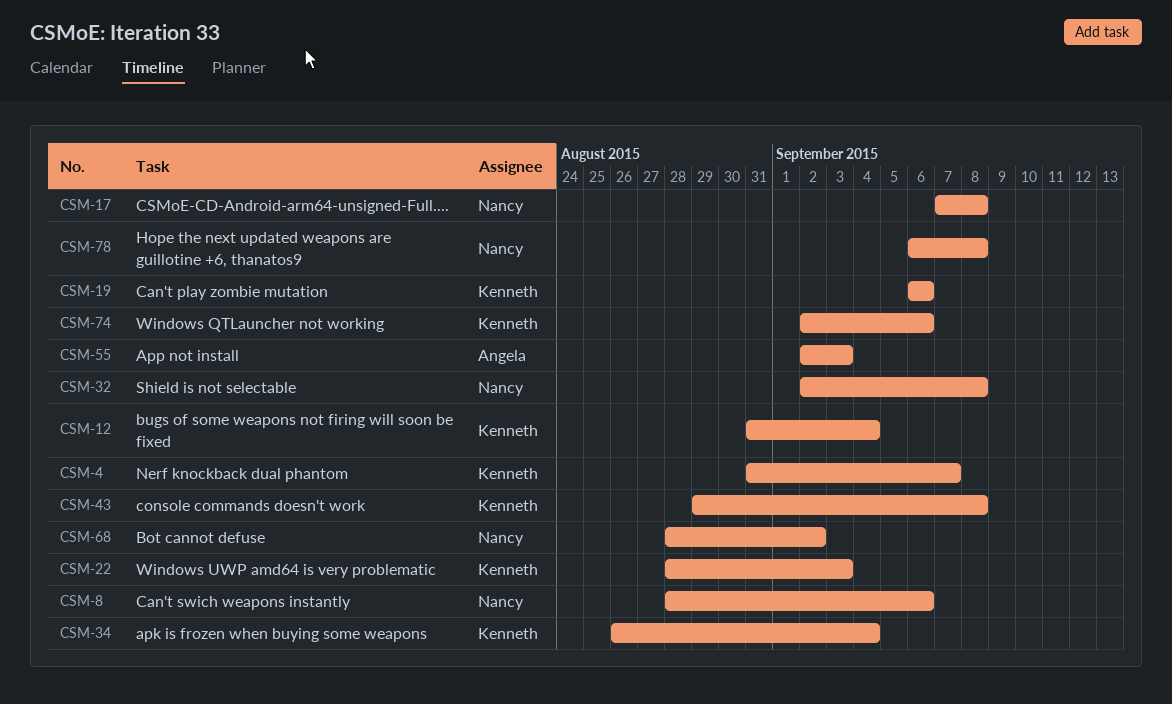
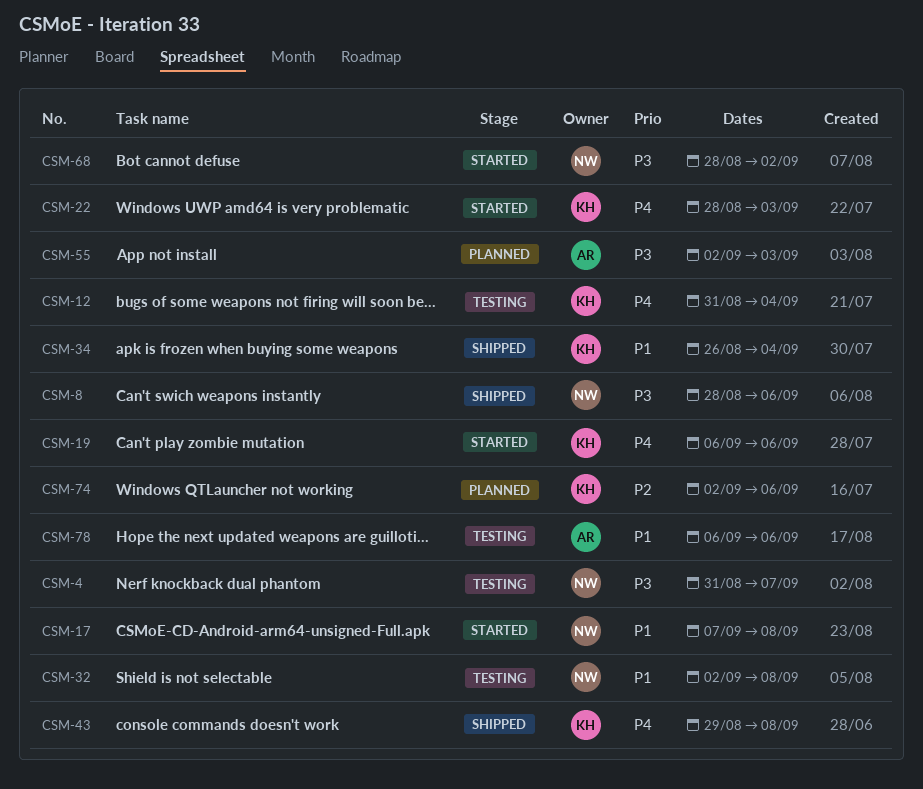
CSM-4, owner: Kenneth -> Nancy
CSM-78, owner: Nancy -> Angela
CSM-78, due: Sep 8 -> Sep 6

